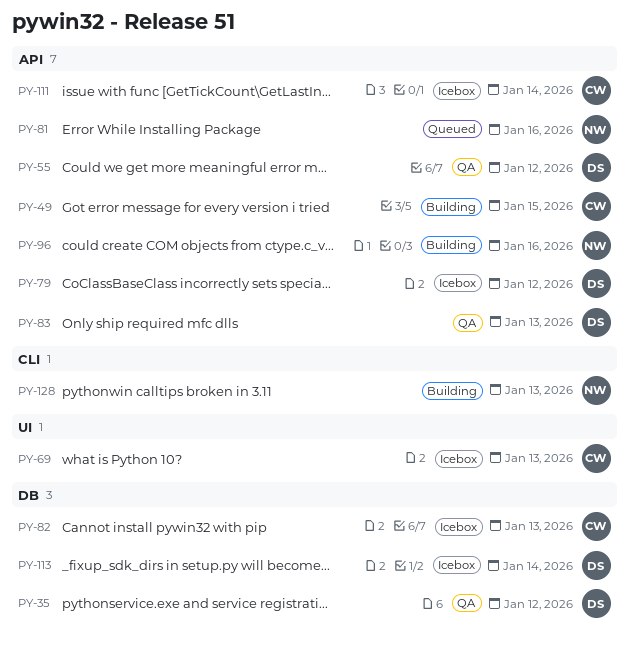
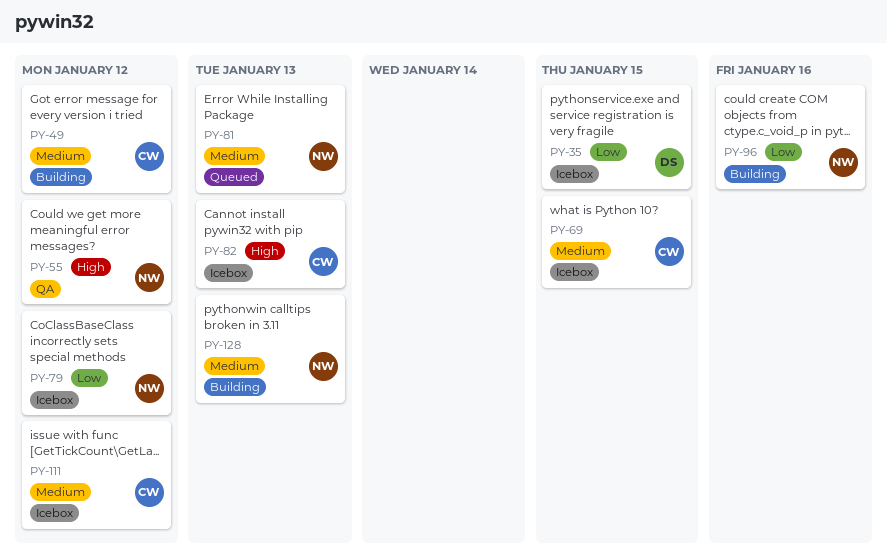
PY-35, status: QA -> Icebox
PY-35, due: Jan 12 -> Jan 15
PY-49, due: Jan 15 -> Jan 12
PY-55, owner: DS -> NW
PY-69, due: Jan 13 -> Jan 15
PY-79, owner: DS -> NW
PY-81, due: Jan 16 -> Jan 13
PY-83: present -> none
PY-111, due: Jan 14 -> Jan 12
PY-113: present -> none

